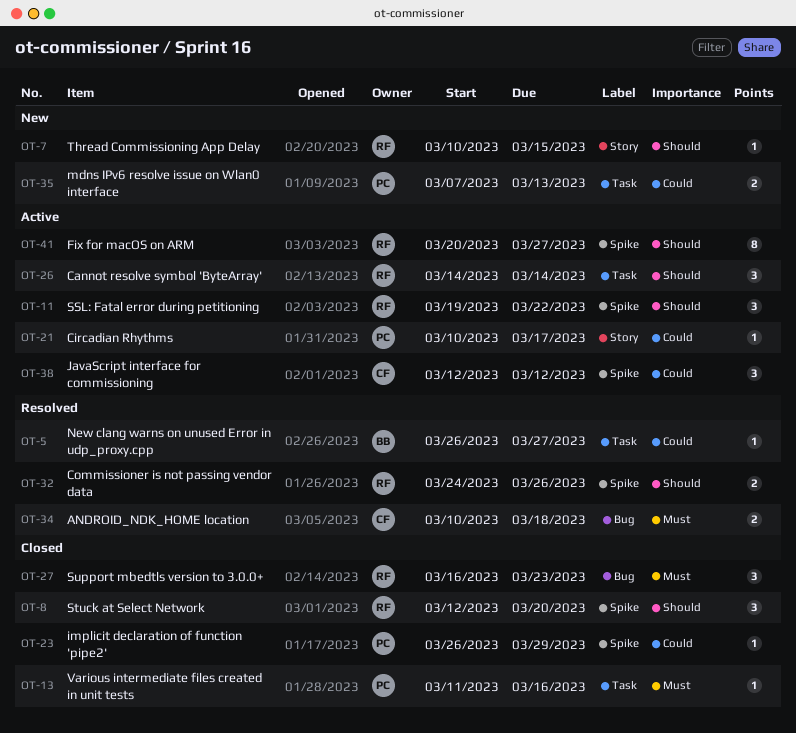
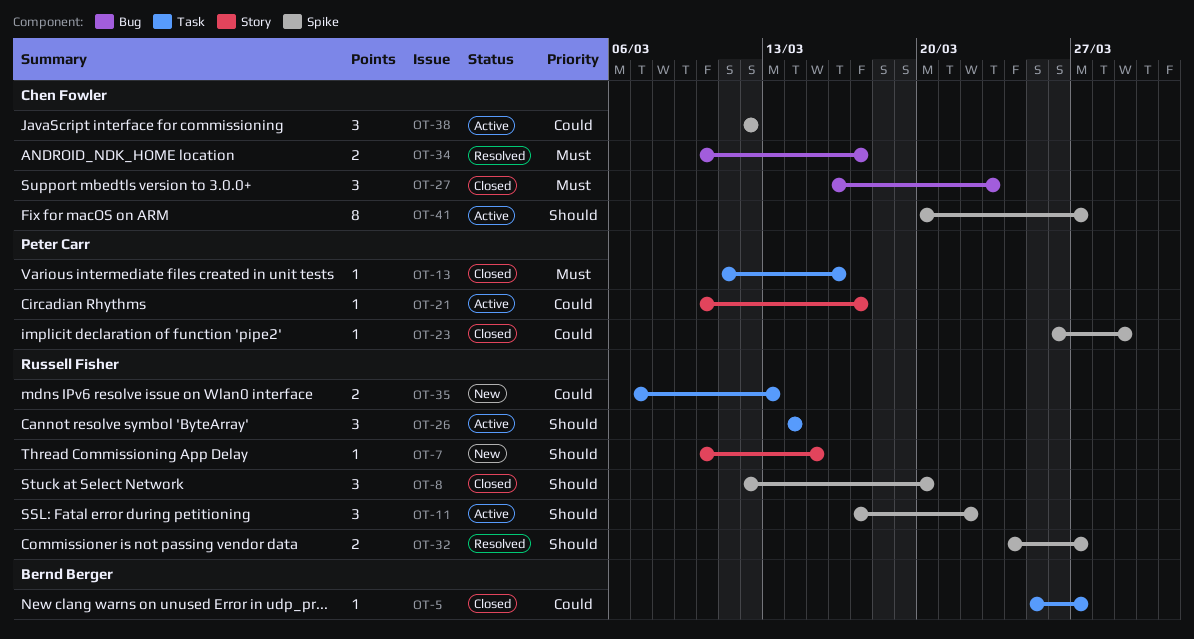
OT-5, status: Resolved -> Closed
OT-5, start: Mar 26 -> Mar 25
OT-11, start: Mar 19 -> Mar 17
OT-27, owner: Russell Fisher -> Chen Fowler
OT-32, due: Mar 26 -> Mar 27
OT-34, due: Mar 18 -> Mar 17
OT-35, owner: Peter Carr -> Russell Fisher
OT-41, owner: Russell Fisher -> Chen Fowler

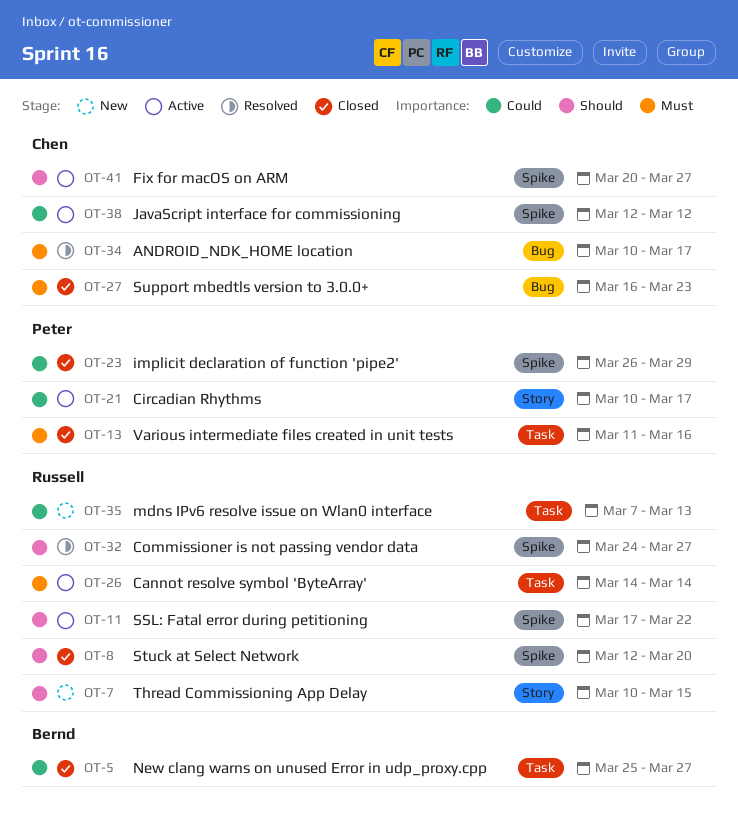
OT-26, priority: Should -> Must

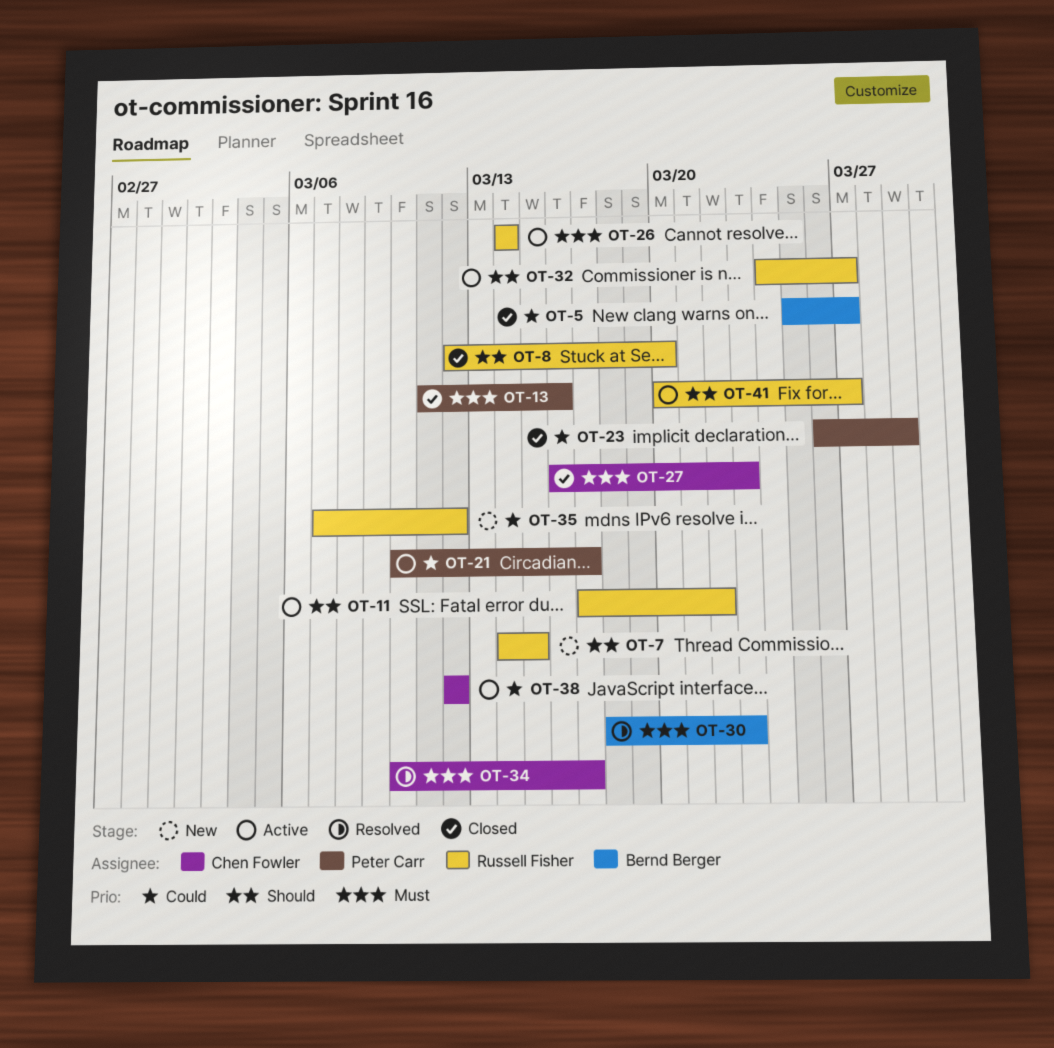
OT-7, start: Mar 10 -> Mar 14
OT-30: none -> present
OT-32, status: Resolved -> Active
OT-35, due: Mar 13 -> Mar 12
OT-41, owner: Chen Fowler -> Russell Fisher

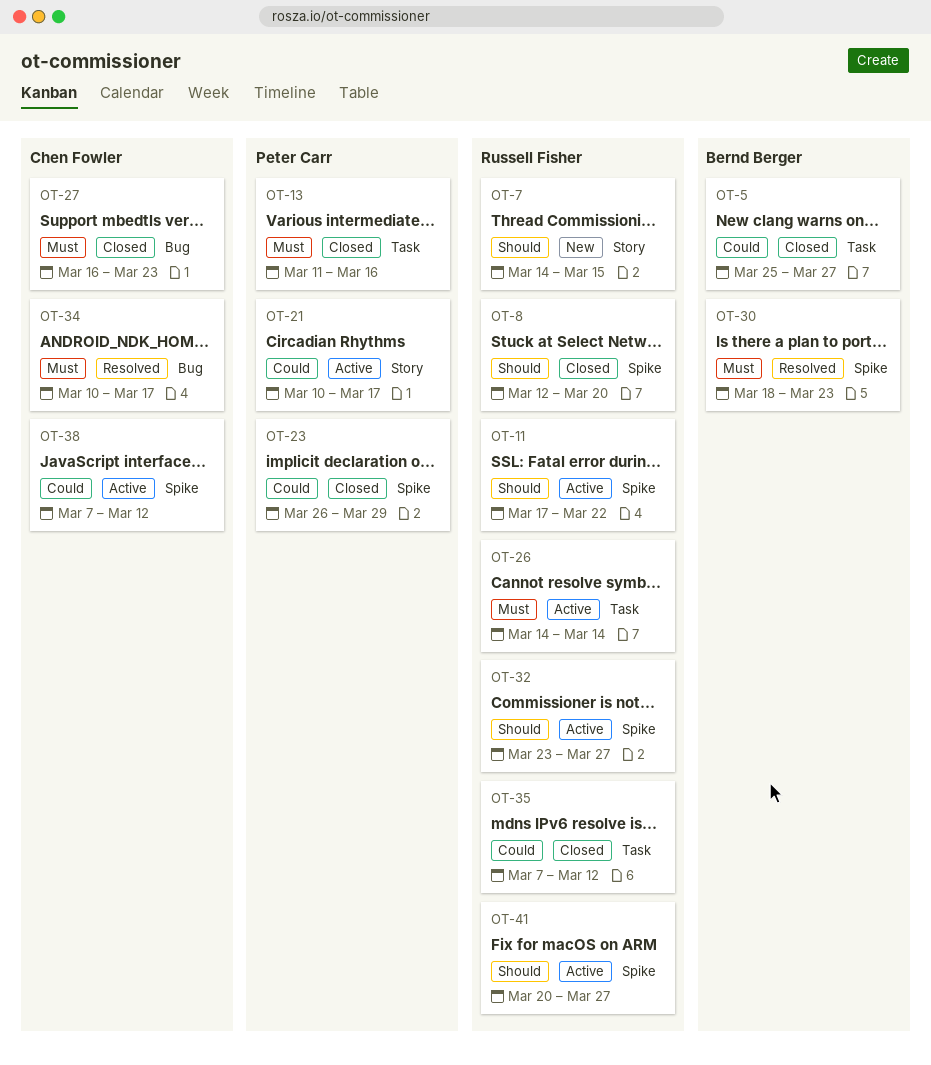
OT-32, start: Mar 24 -> Mar 23
OT-35, status: New -> Closed
OT-38, start: Mar 12 -> Mar 7

